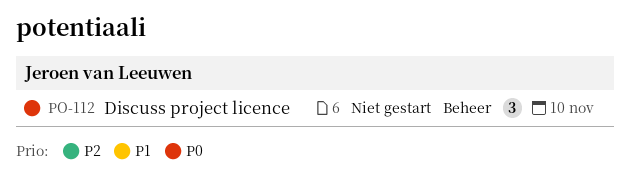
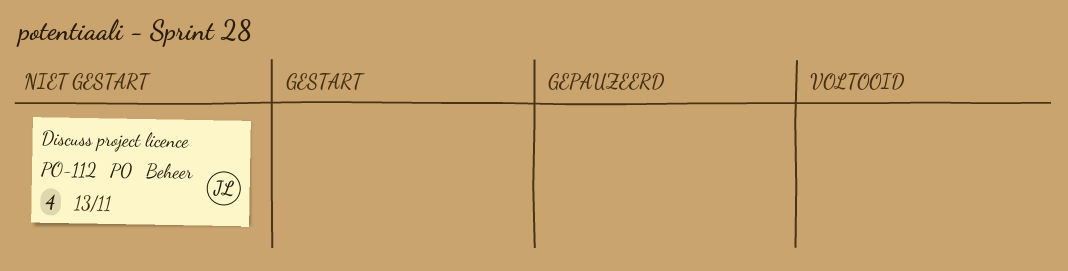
PO-112, estimate: 3 -> 4
PO-112, due: Nov 10 -> Nov 13

